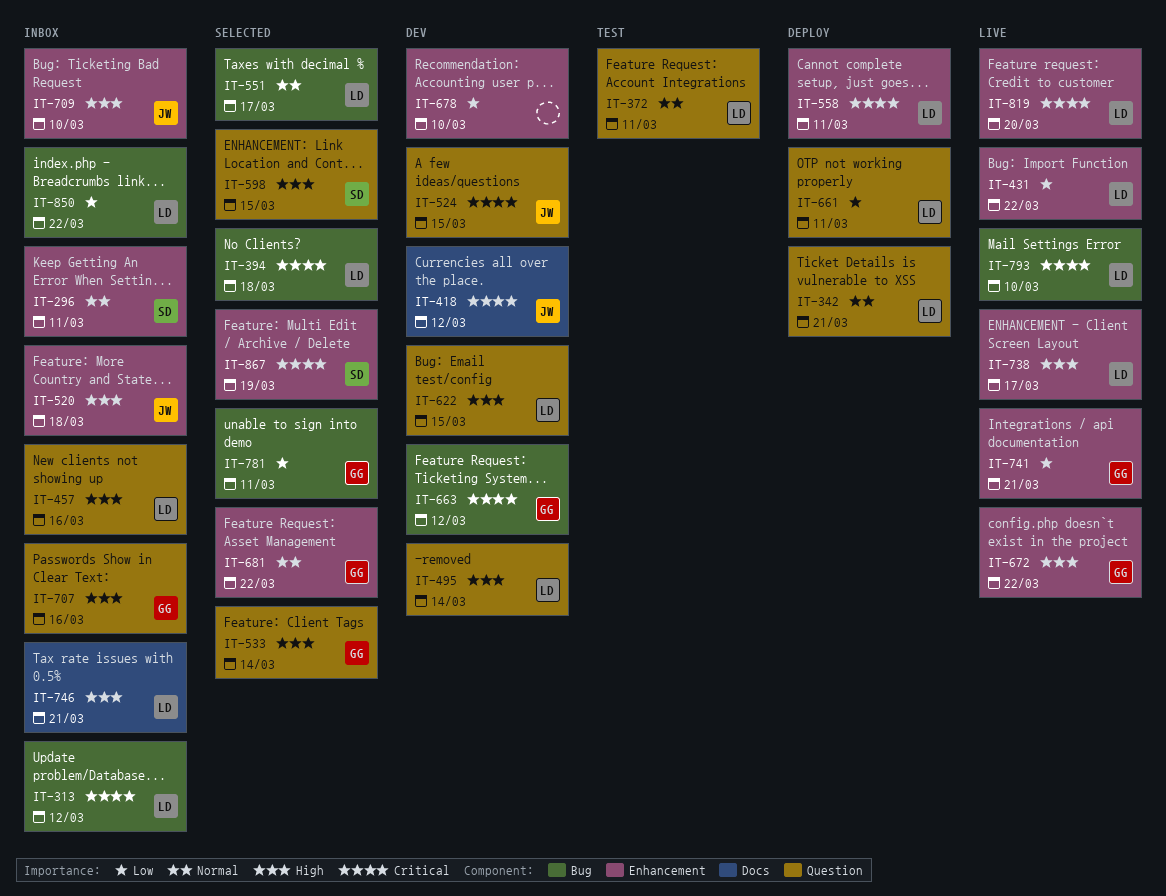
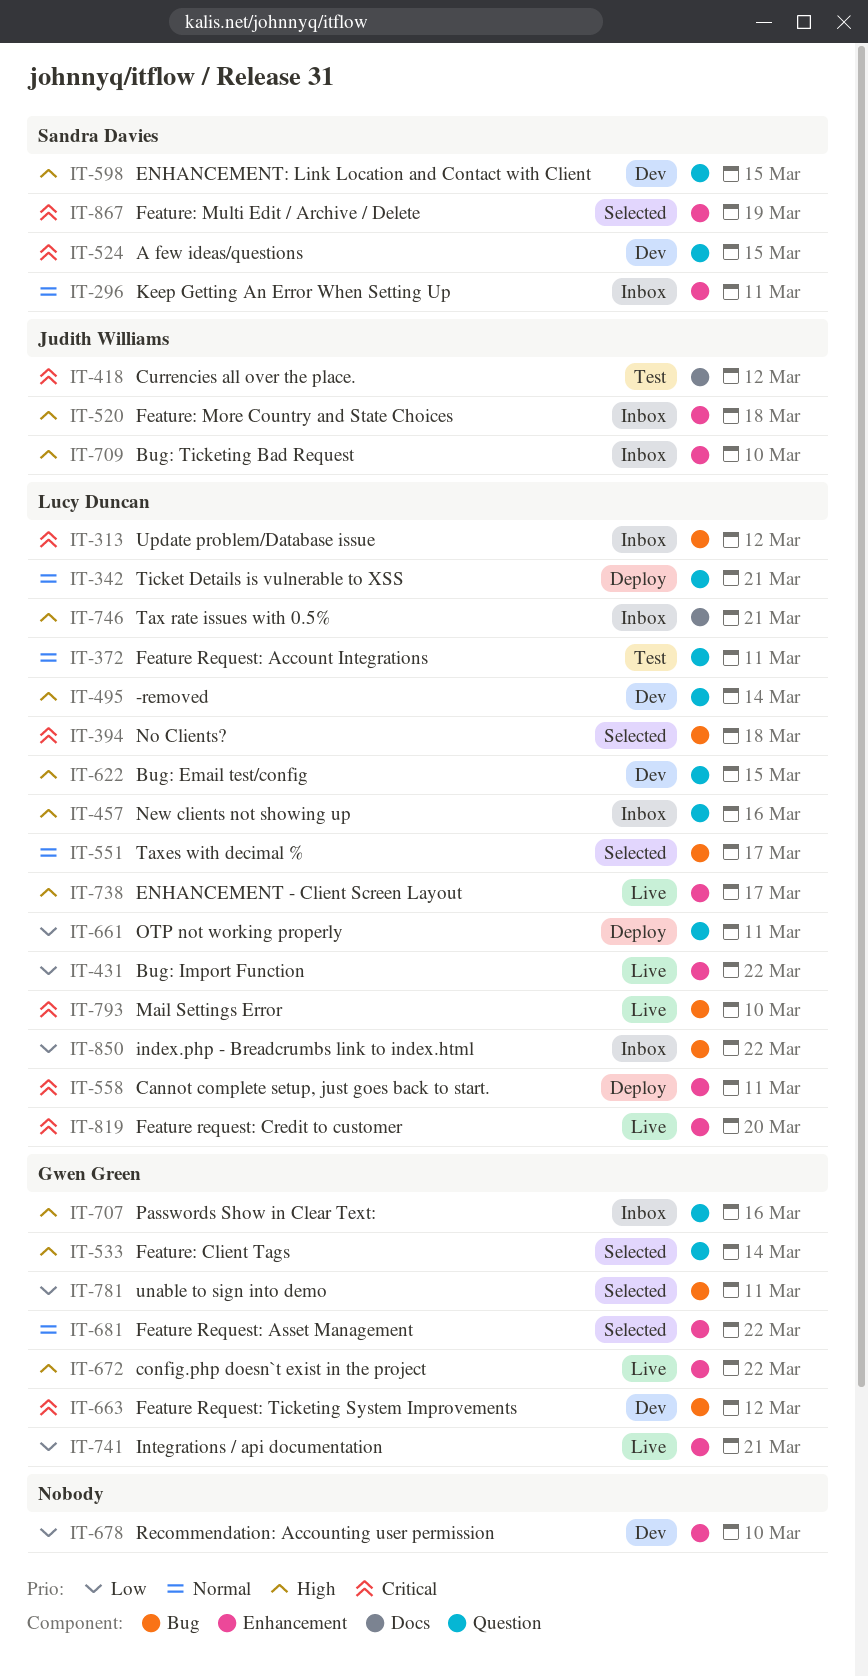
IT-418, status: Dev -> Test
IT-524, owner: Judith Williams -> Sandra Davies
IT-598, status: Selected -> Dev

